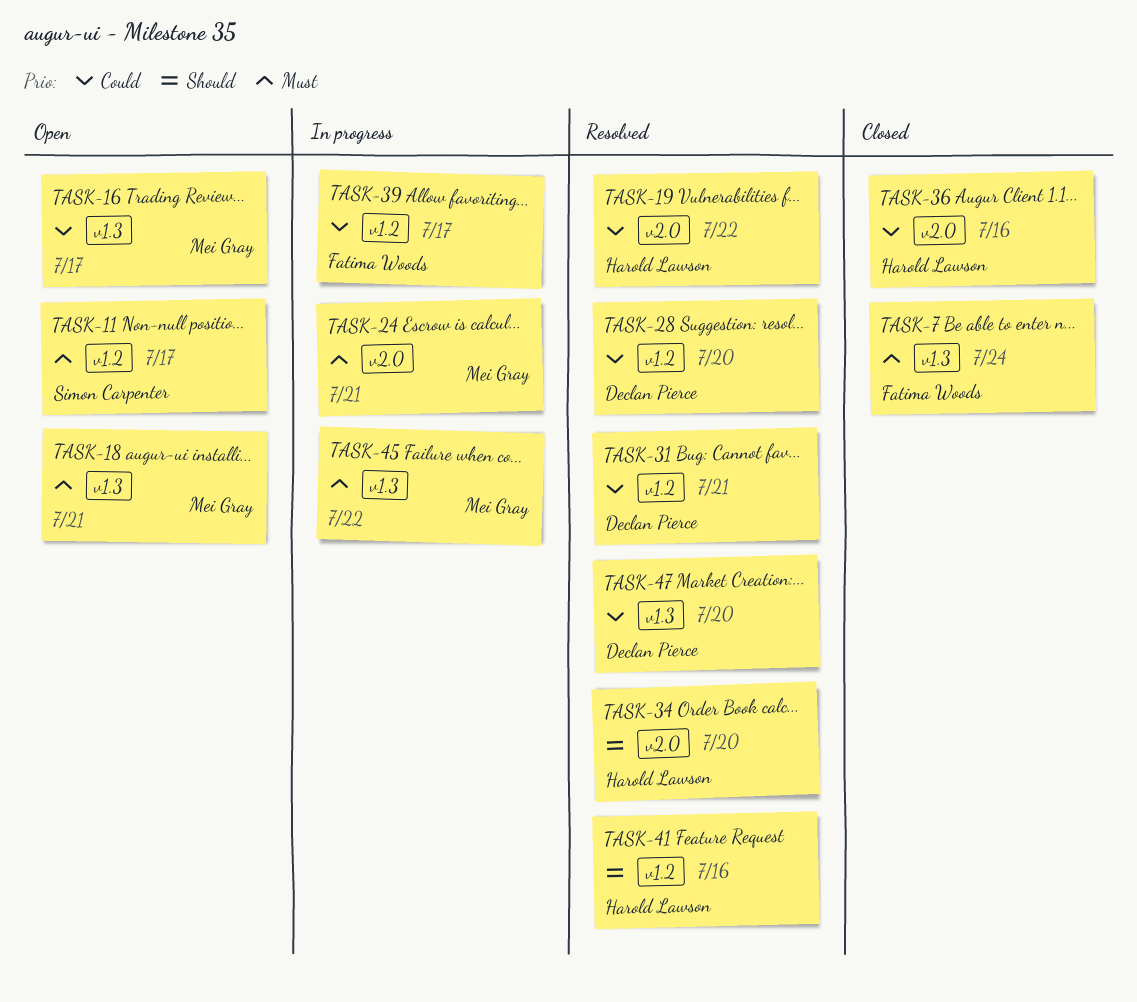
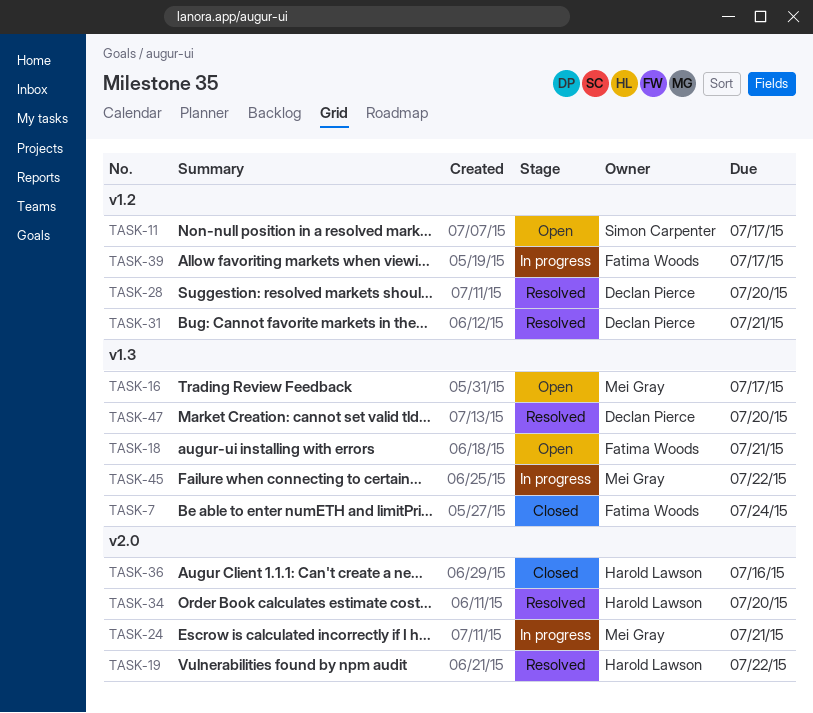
TASK-18, owner: Mei Gray -> Fatima Woods
TASK-41: present -> none

